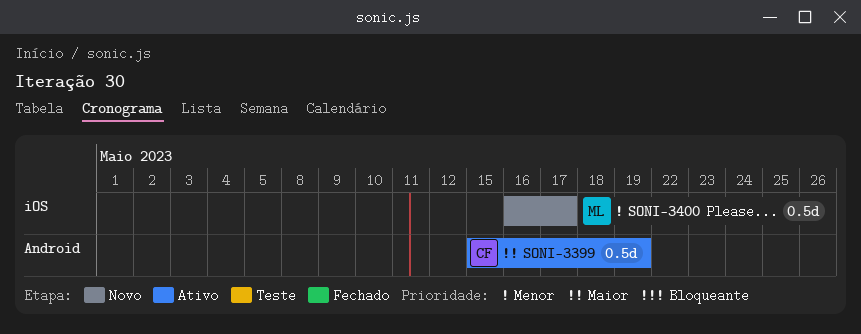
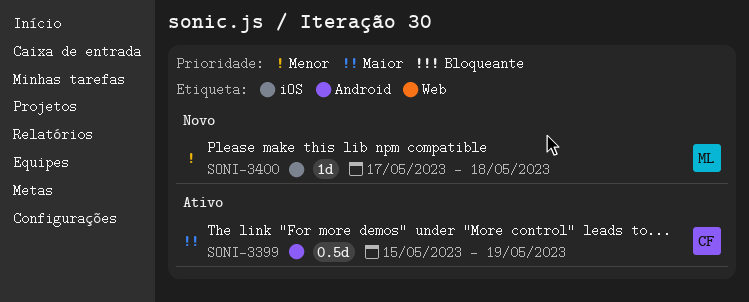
SONI-3400, estimate: 0.5d -> 1d
SONI-3400, start: May 16 -> May 17
SONI-3400, due: May 17 -> May 18

